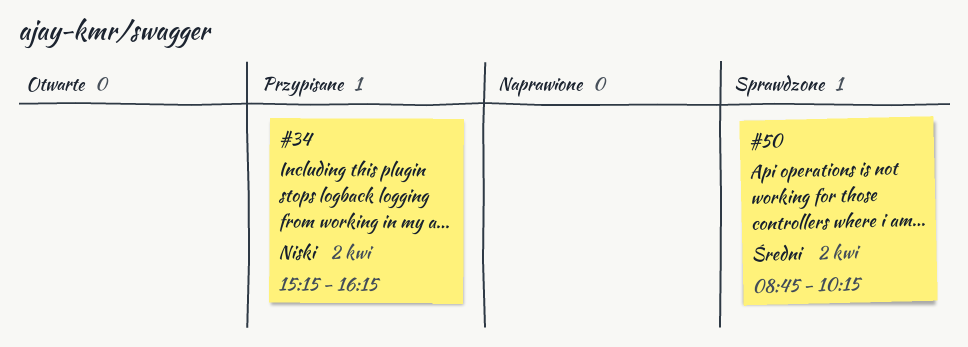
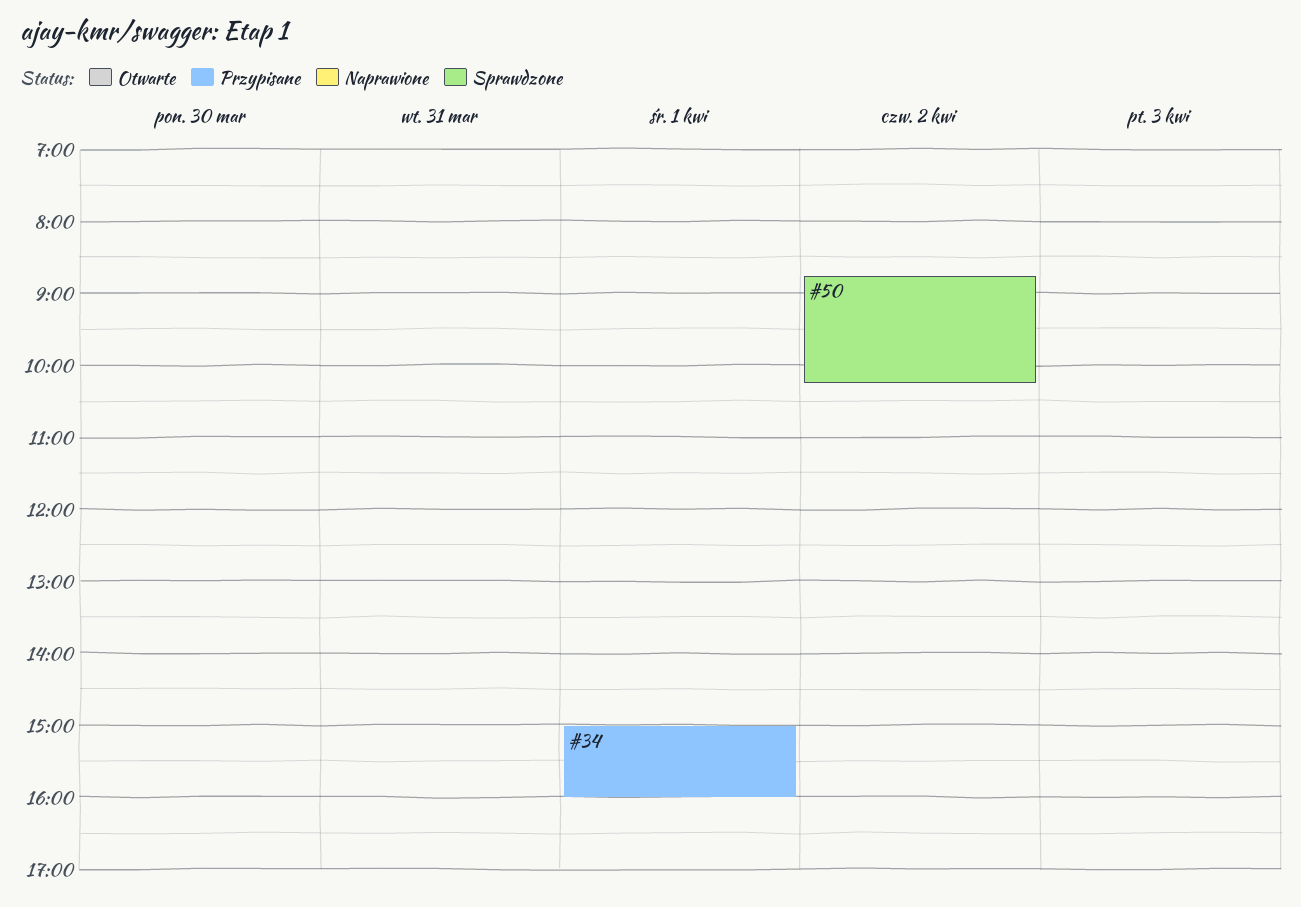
#34, day: Apr 2 -> Apr 1
#34, begins: 15:15 -> 15:00
#34, ends: 16:15 -> 16:00

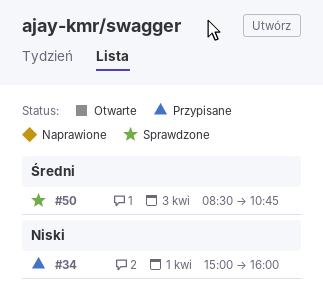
#50, day: Apr 2 -> Apr 3
#50, begins: 08:45 -> 08:30
#50, ends: 10:15 -> 10:45

